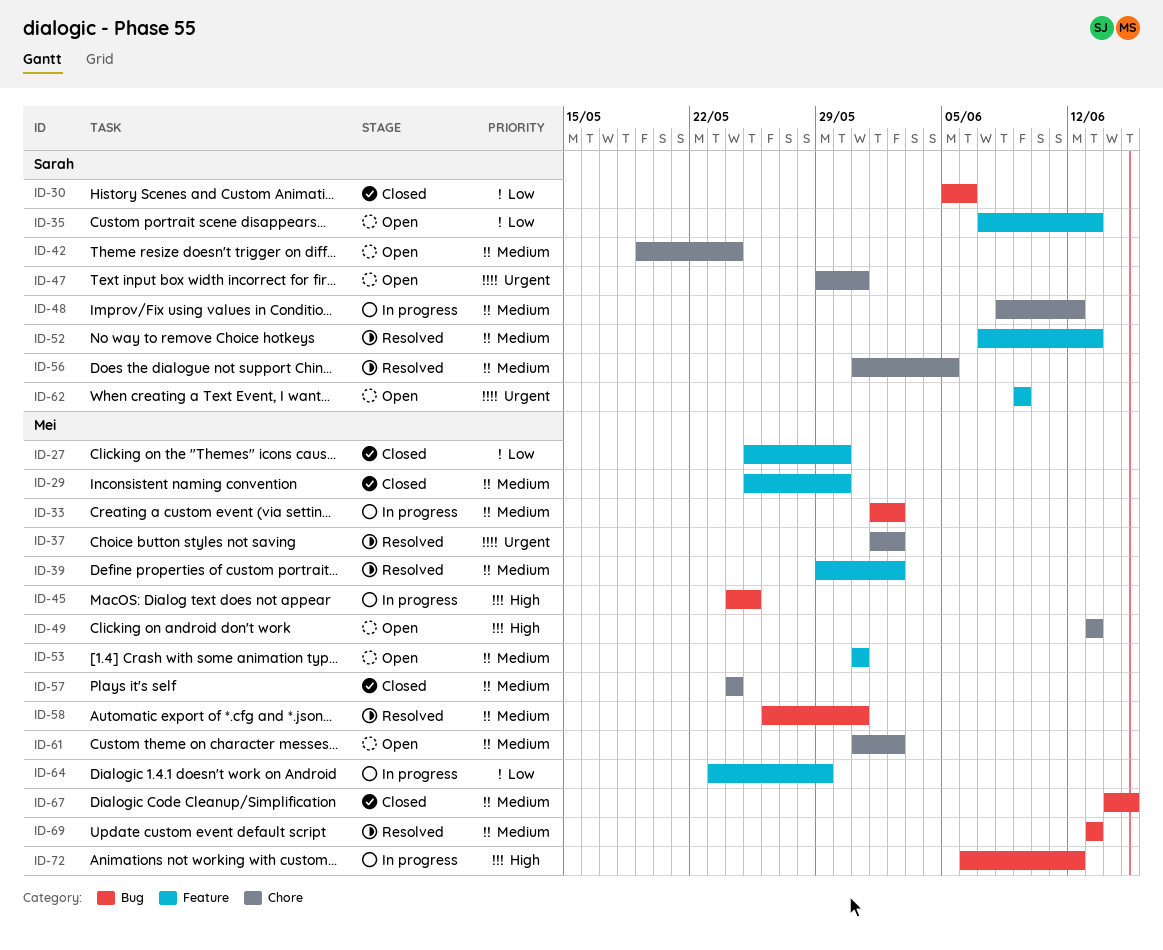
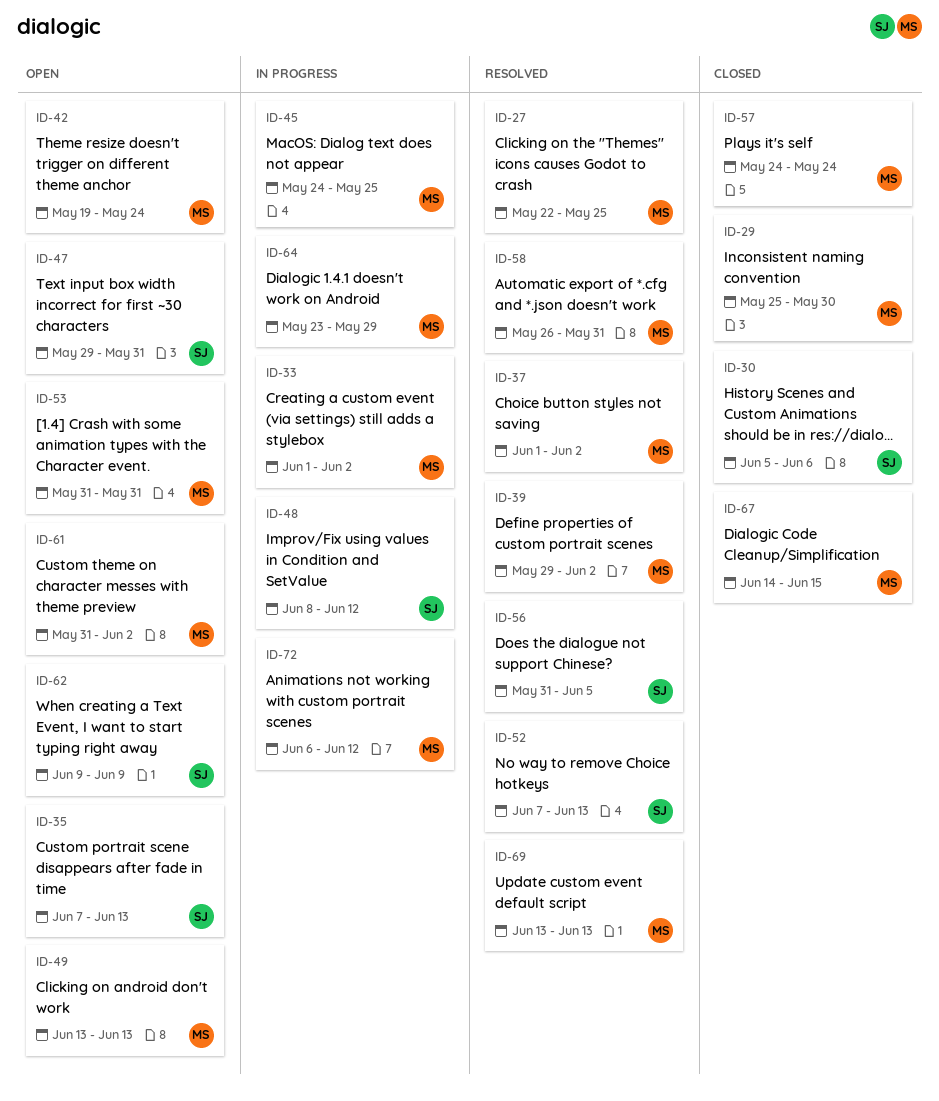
ID-27, status: Closed -> Resolved
ID-27, start: May 25 -> May 22
ID-27, due: May 30 -> May 25
ID-42, owner: Sarah -> Mei

